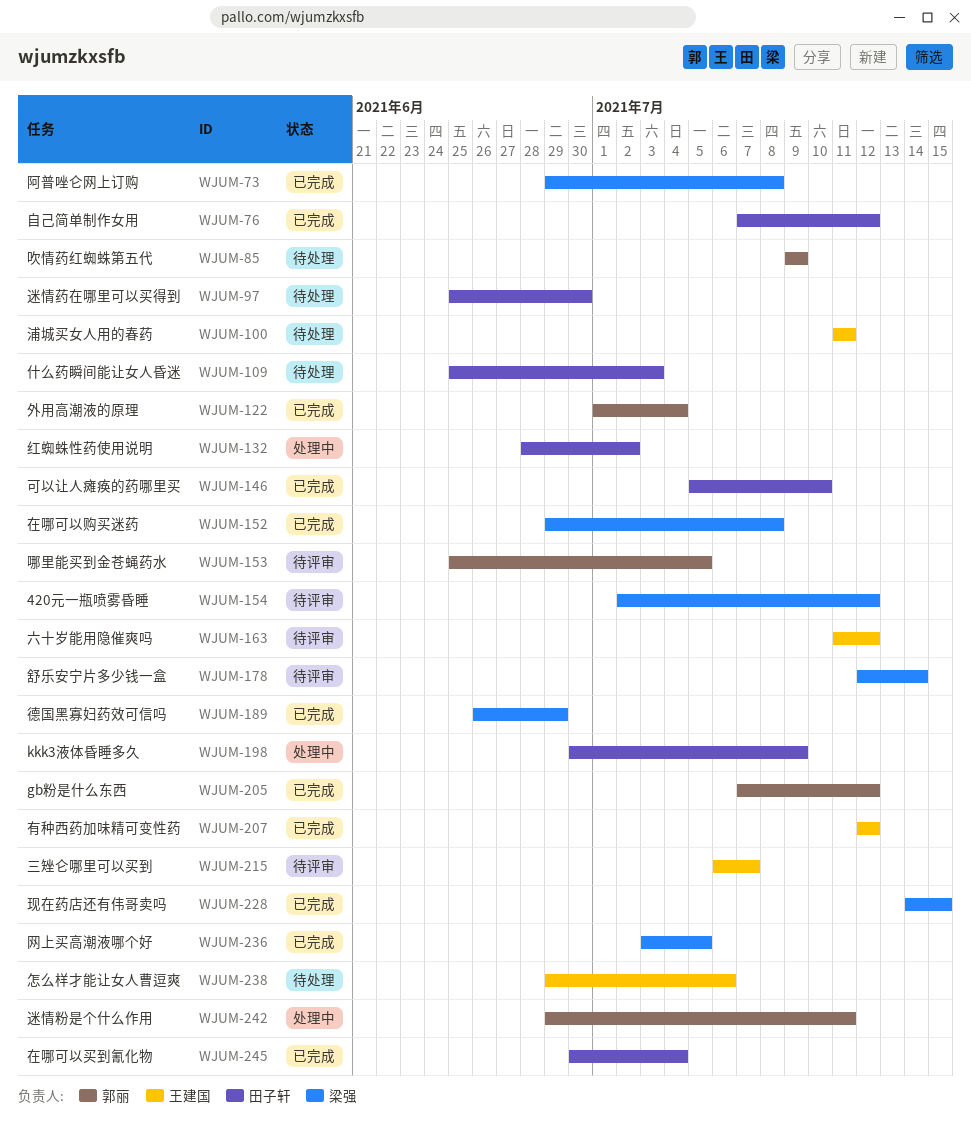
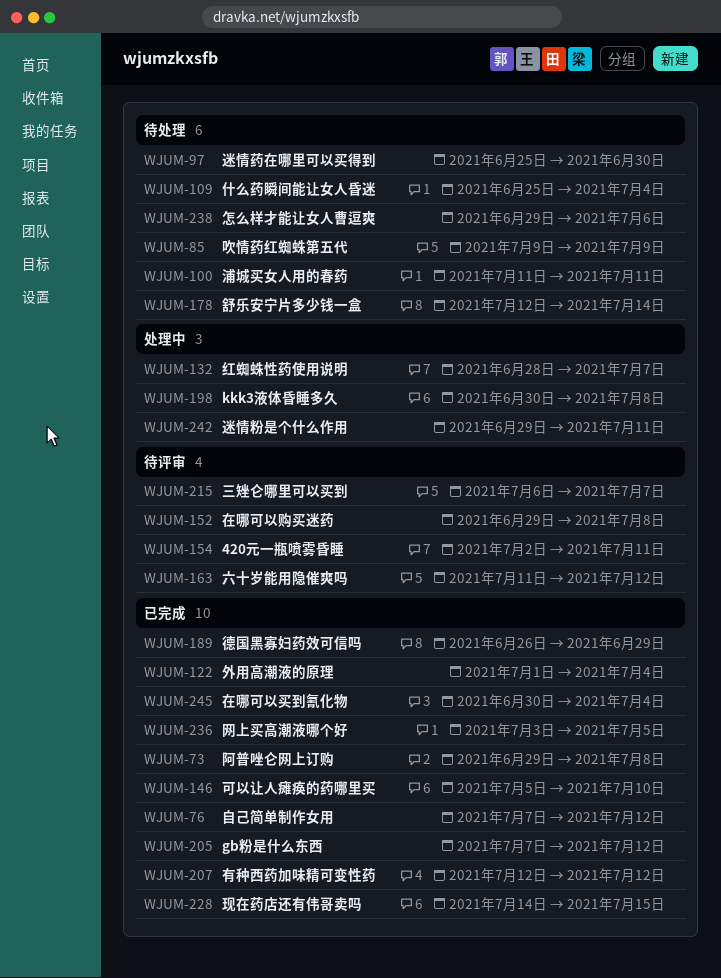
WJUM-109, due: Jul 3 -> Jul 4
WJUM-132, due: Jul 2 -> Jul 7
WJUM-152, status: 已完成 -> 待评审
WJUM-153: present -> none
WJUM-154, due: Jul 12 -> Jul 11
WJUM-178, status: 待评审 -> 待处理
WJUM-198, due: Jul 9 -> Jul 8

